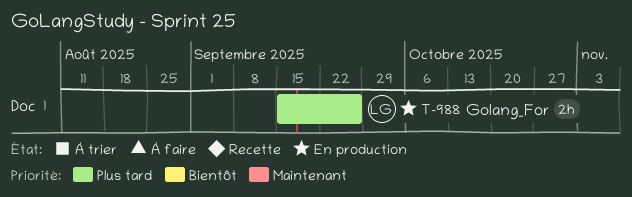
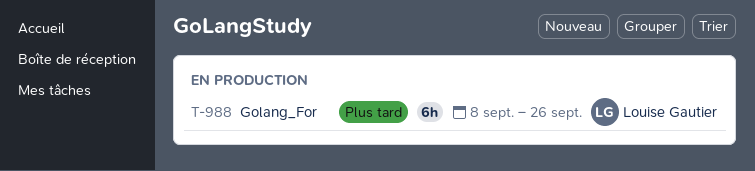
T-988, estimate: 2h -> 6h
T-988, start: Sep 15 -> Sep 8

